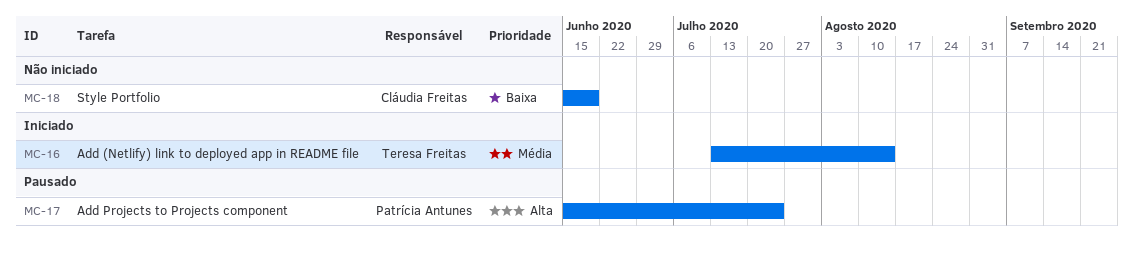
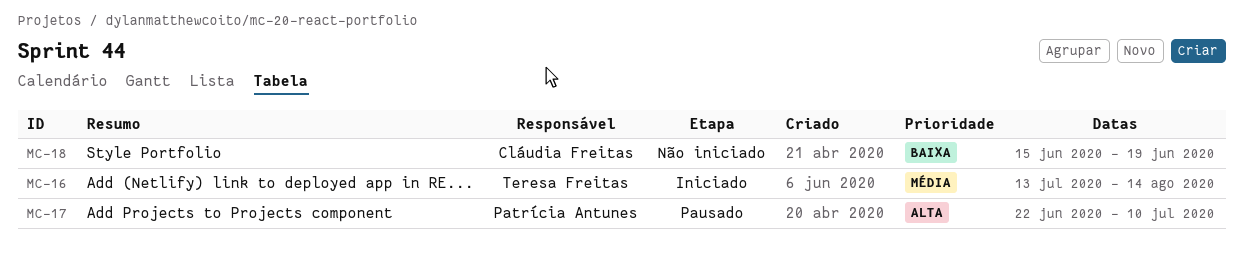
MC-17, start: Jun 15 -> Jun 22
MC-17, due: Jul 24 -> Jul 10

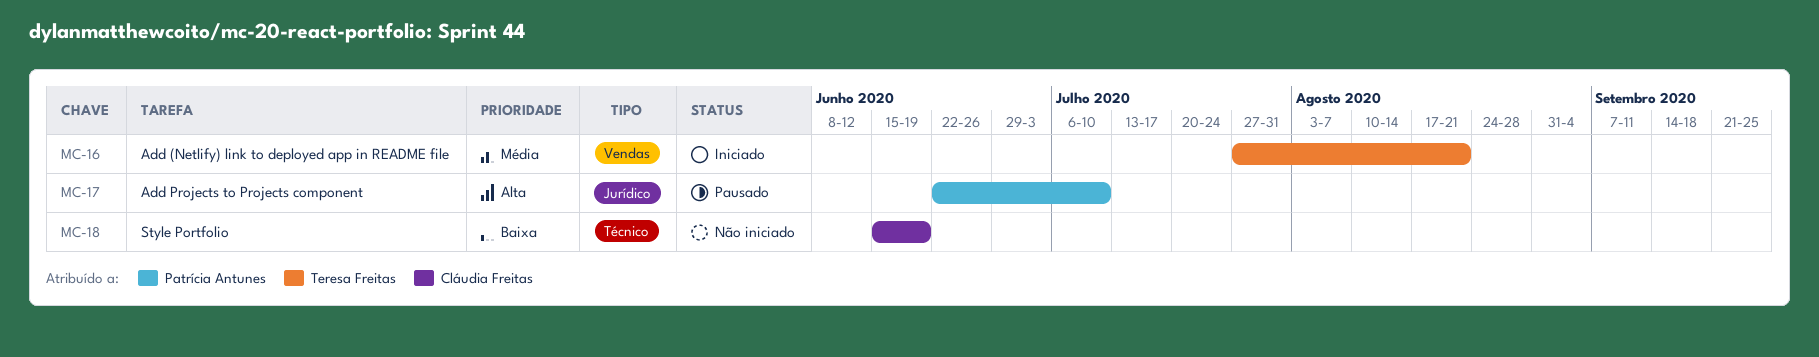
MC-16, start: Jul 13 -> Jul 27
MC-16, due: Aug 14 -> Aug 21

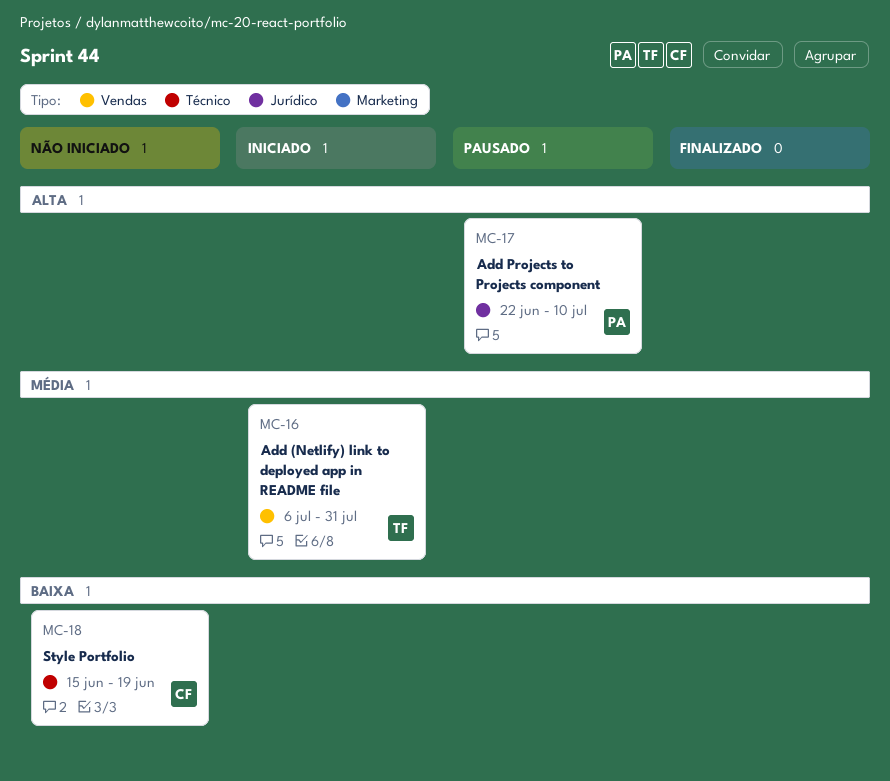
MC-16, start: Jul 27 -> Jul 6
MC-16, due: Aug 21 -> Jul 31

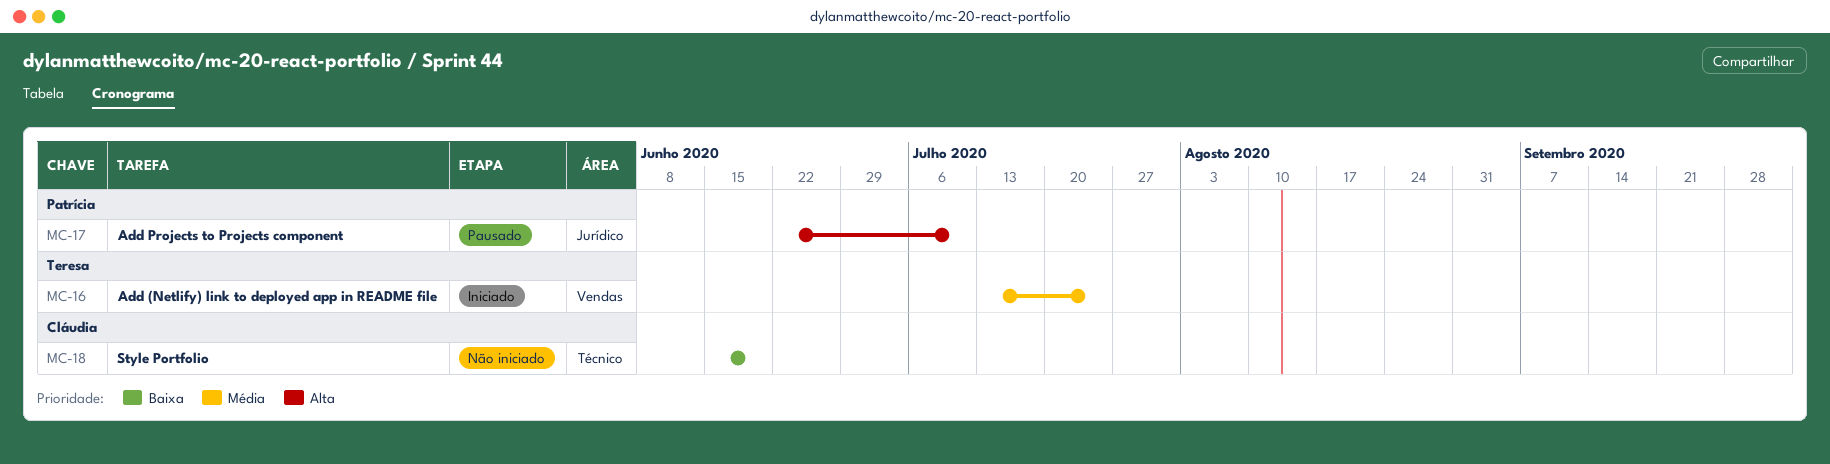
MC-16, start: Jul 6 -> Jul 13
MC-16, due: Jul 31 -> Jul 24

